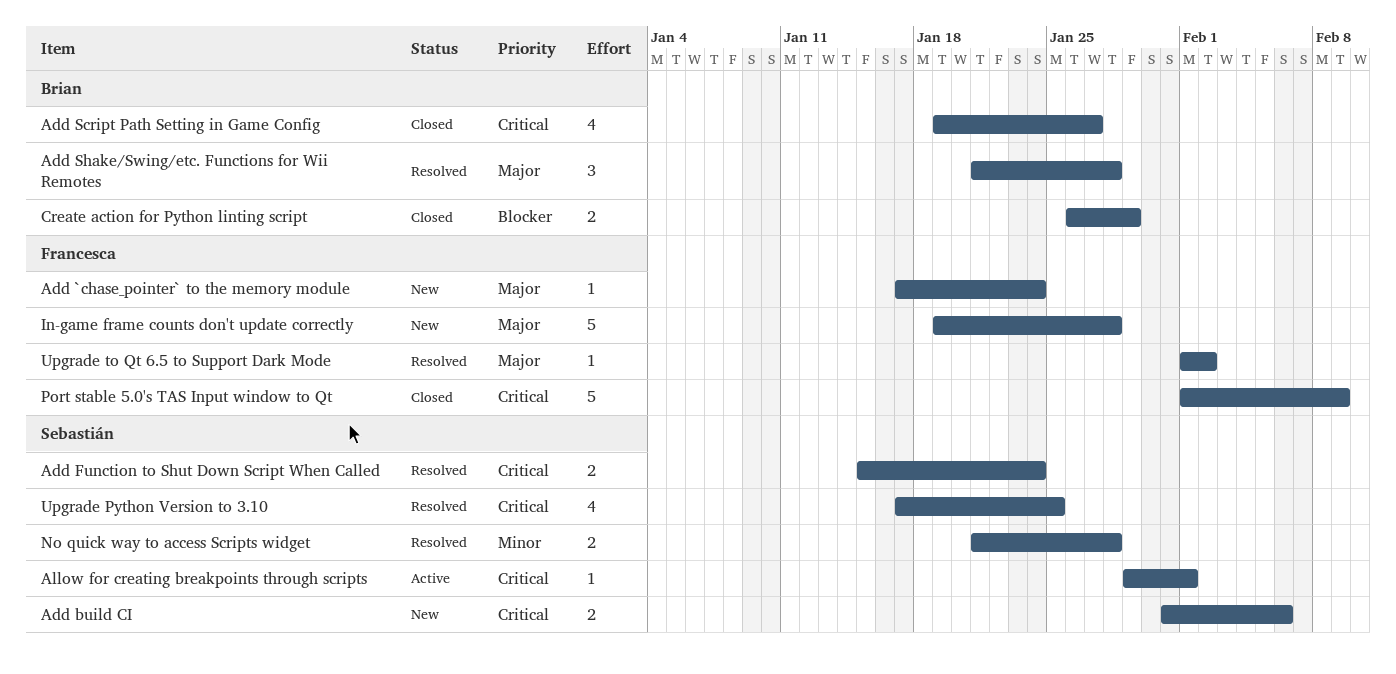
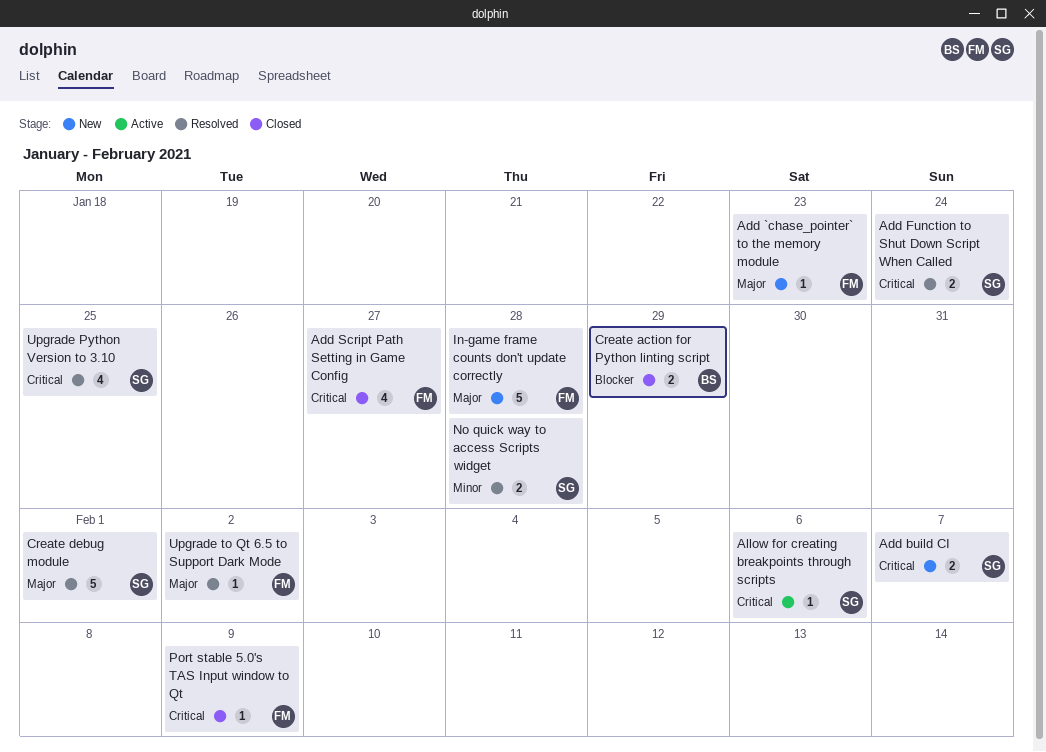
Add `chase_pointer` to the memory module, due: Jan 24 -> Jan 23
Add build CI, due: Feb 6 -> Feb 7
Add Script Path Setting in Game Config, owner: Brian -> Francesca
Add Shake/Swing/etc. Functions for Wii Remotes: present -> none
Allow for creating breakpoints through scripts, due: Feb 1 -> Feb 6
Create debug module: none -> present
Port stable 5.0's TAS Input window to Qt, estimate: 5 -> 1

